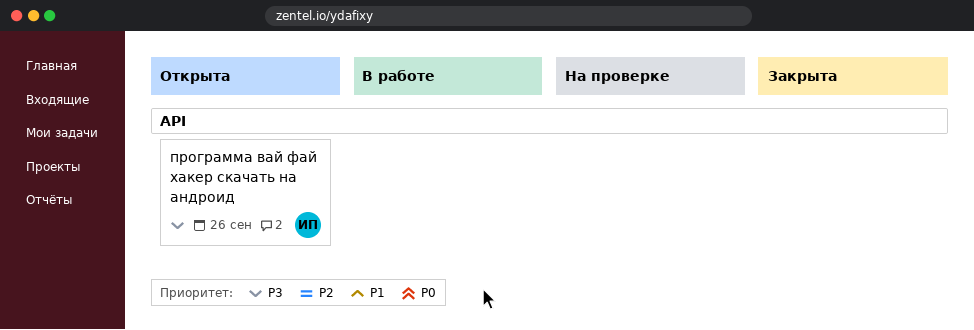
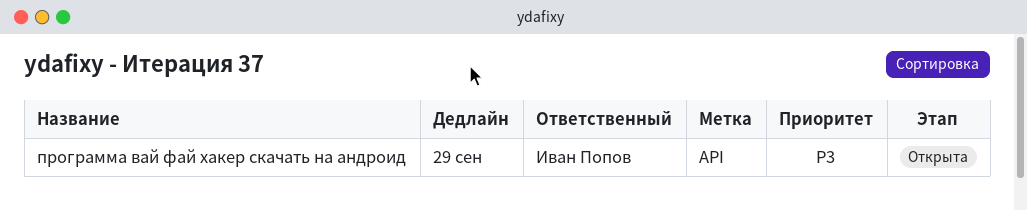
программа вай фай хакер скачать на андроид, due: Sep 26 -> Sep 29

